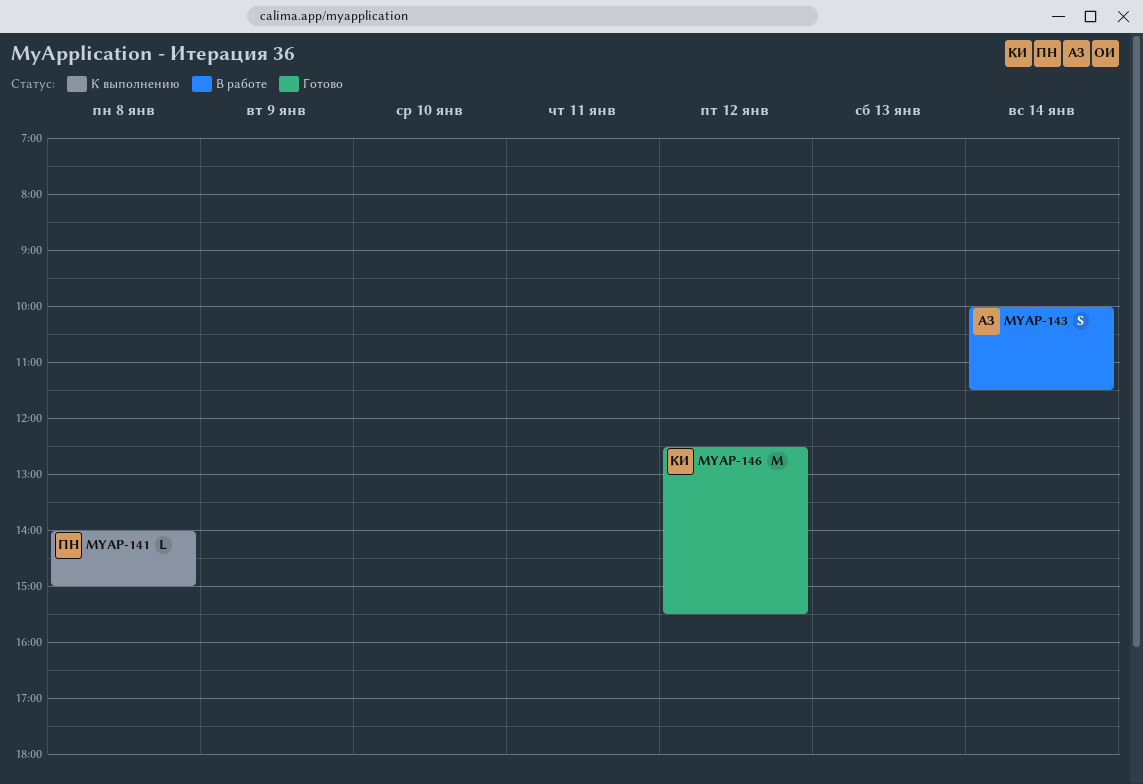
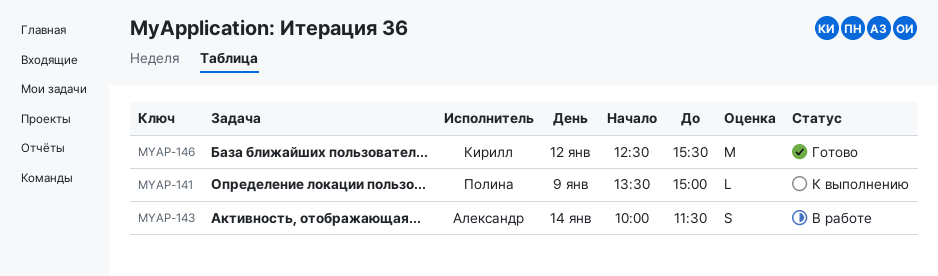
MYAP-141, day: Jan 8 -> Jan 9
MYAP-141, begins: 14:00 -> 13:30

